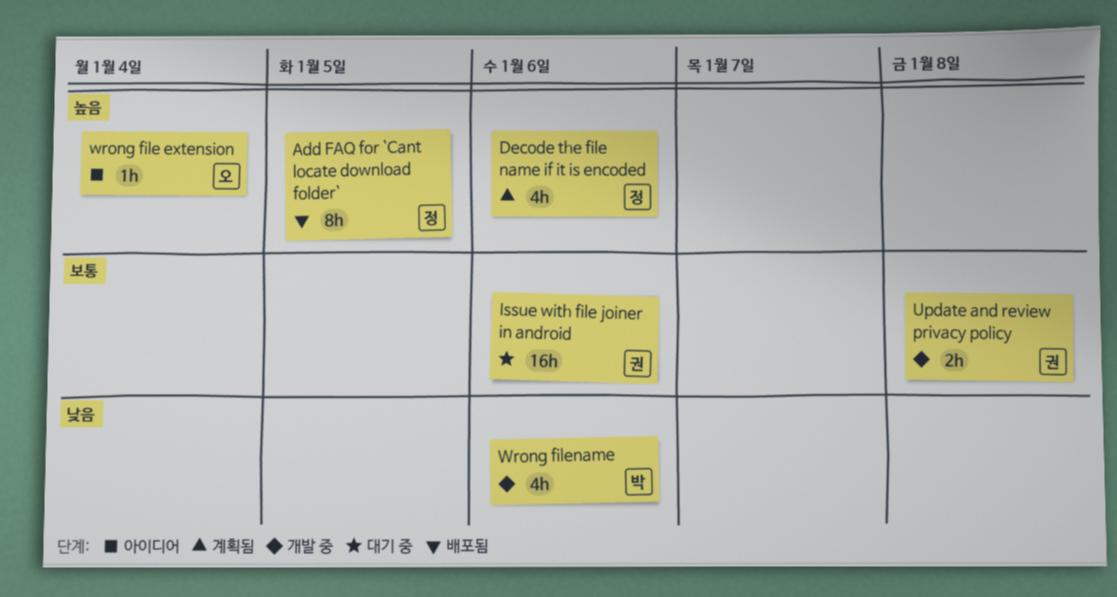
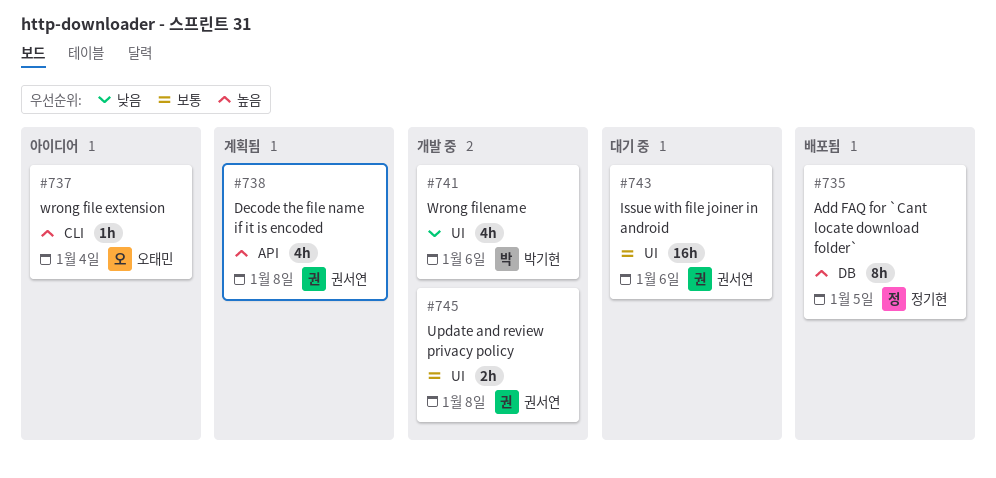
Decode the file name if it is encoded, owner: 정기현 -> 권서연
Decode the file name if it is encoded, due: Jan 6 -> Jan 8

